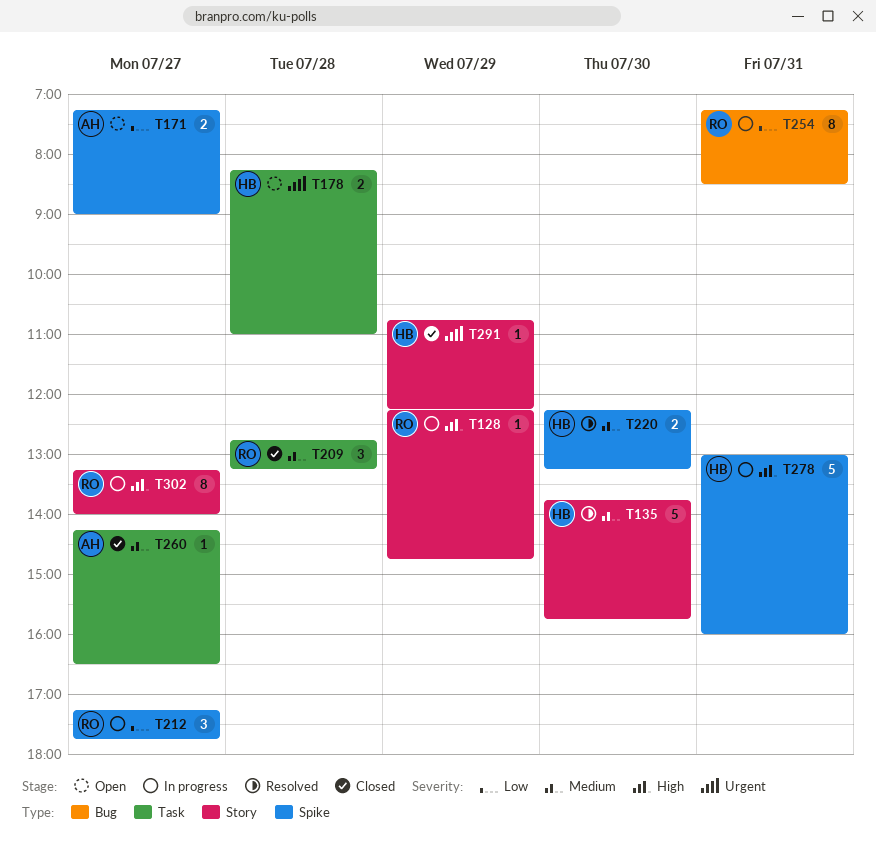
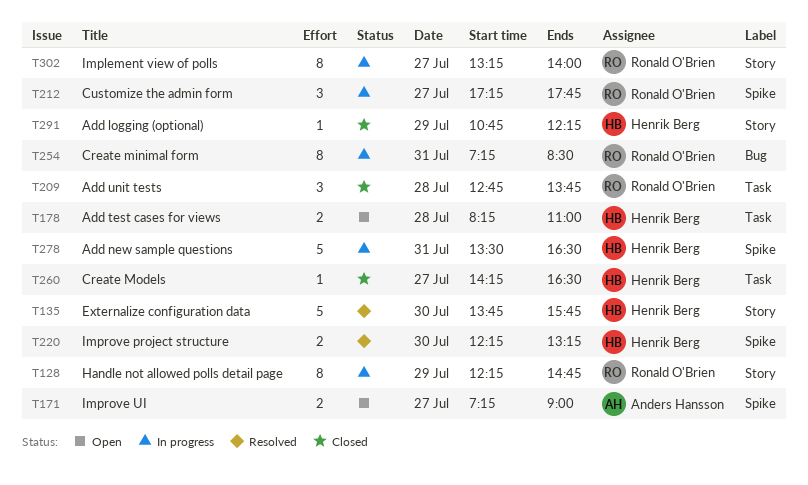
T128, estimate: 1 -> 8
T209, ends: 13:15 -> 13:45
T260, owner: Anders Hansson -> Henrik Berg
T278, begins: 13:00 -> 13:30
T278, ends: 16:00 -> 16:30

